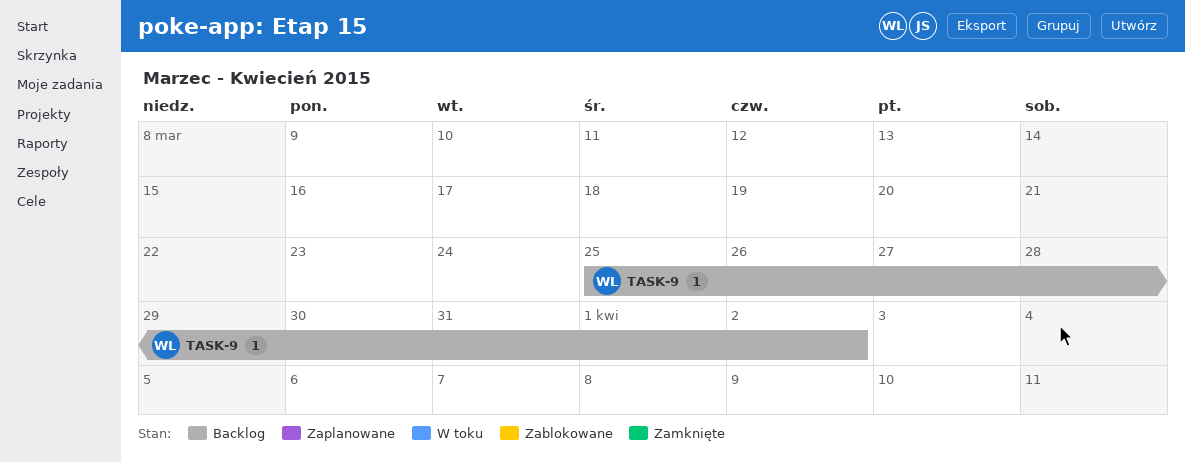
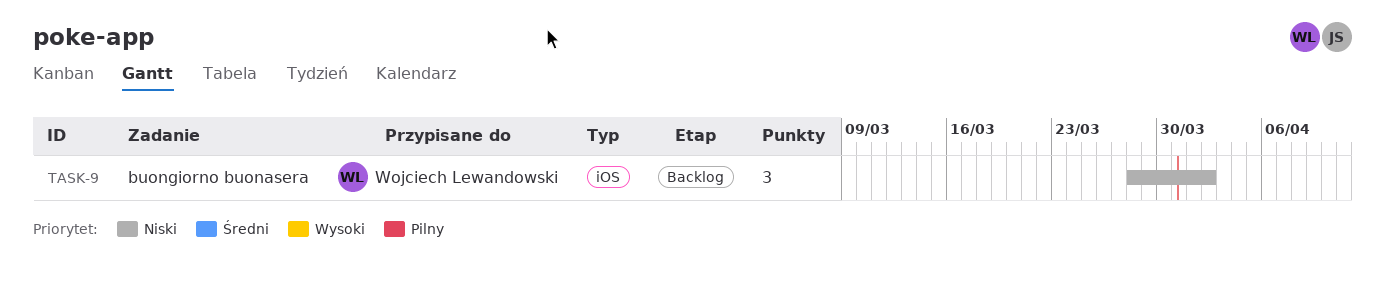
TASK-9, estimate: 1 -> 3
TASK-9, start: Mar 25 -> Mar 28

